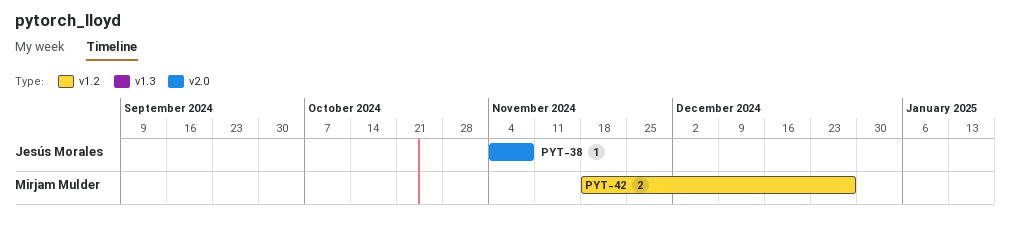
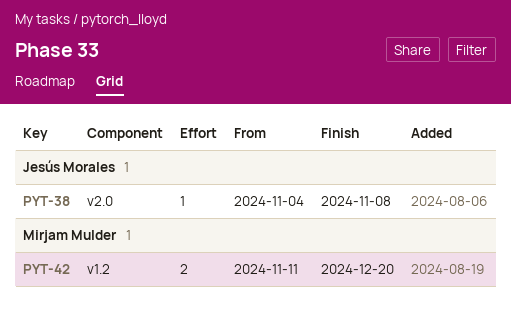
PYT-42, start: Nov 18 -> Nov 11
PYT-42, due: Dec 27 -> Dec 20

